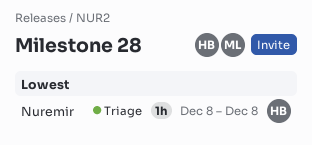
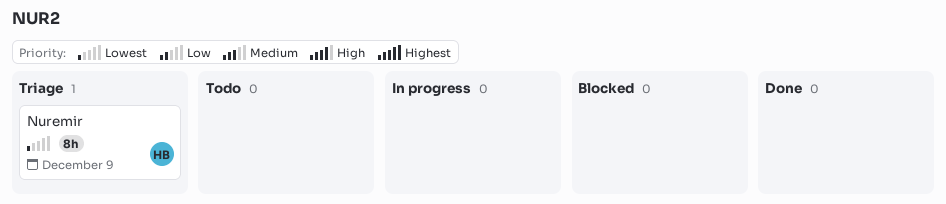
Nuremir, estimate: 1h -> 8h
Nuremir, due: Dec 8 -> Dec 9

